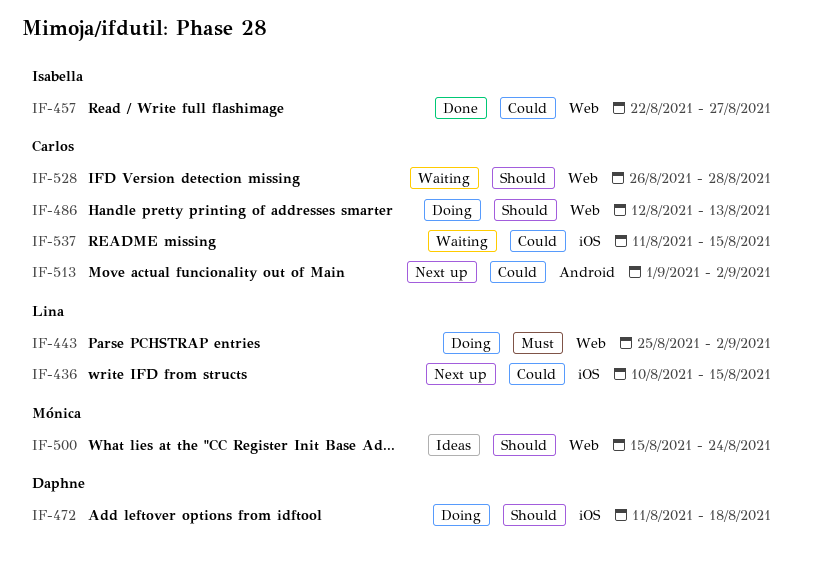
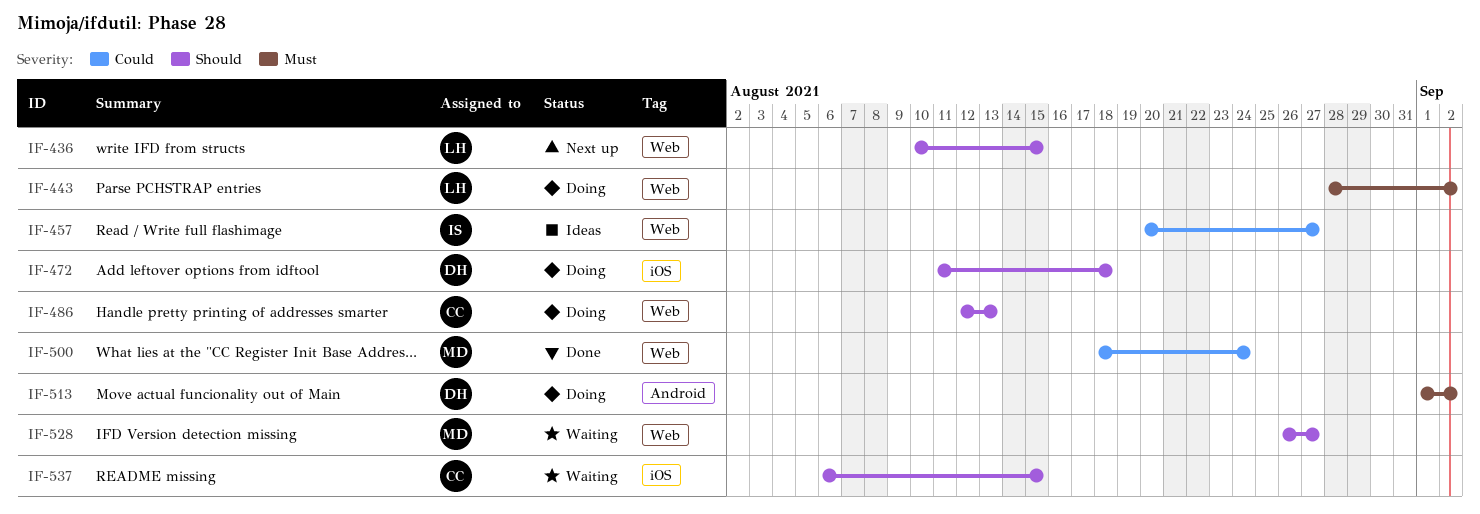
IF-436, priority: Could -> Should
IF-436, label: iOS -> Web
IF-443, start: Aug 25 -> Aug 28
IF-457, status: Done -> Ideas
IF-457, start: Aug 22 -> Aug 20
IF-500, status: Ideas -> Done
IF-500, priority: Should -> Could
IF-500, start: Aug 15 -> Aug 18
IF-513, status: Next up -> Doing
IF-513, owner: Carlos -> Daphne
IF-513, priority: Could -> Must
IF-528, owner: Carlos -> Mónica
IF-528, due: Aug 28 -> Aug 27
IF-537, priority: Could -> Should
IF-537, start: Aug 11 -> Aug 6

